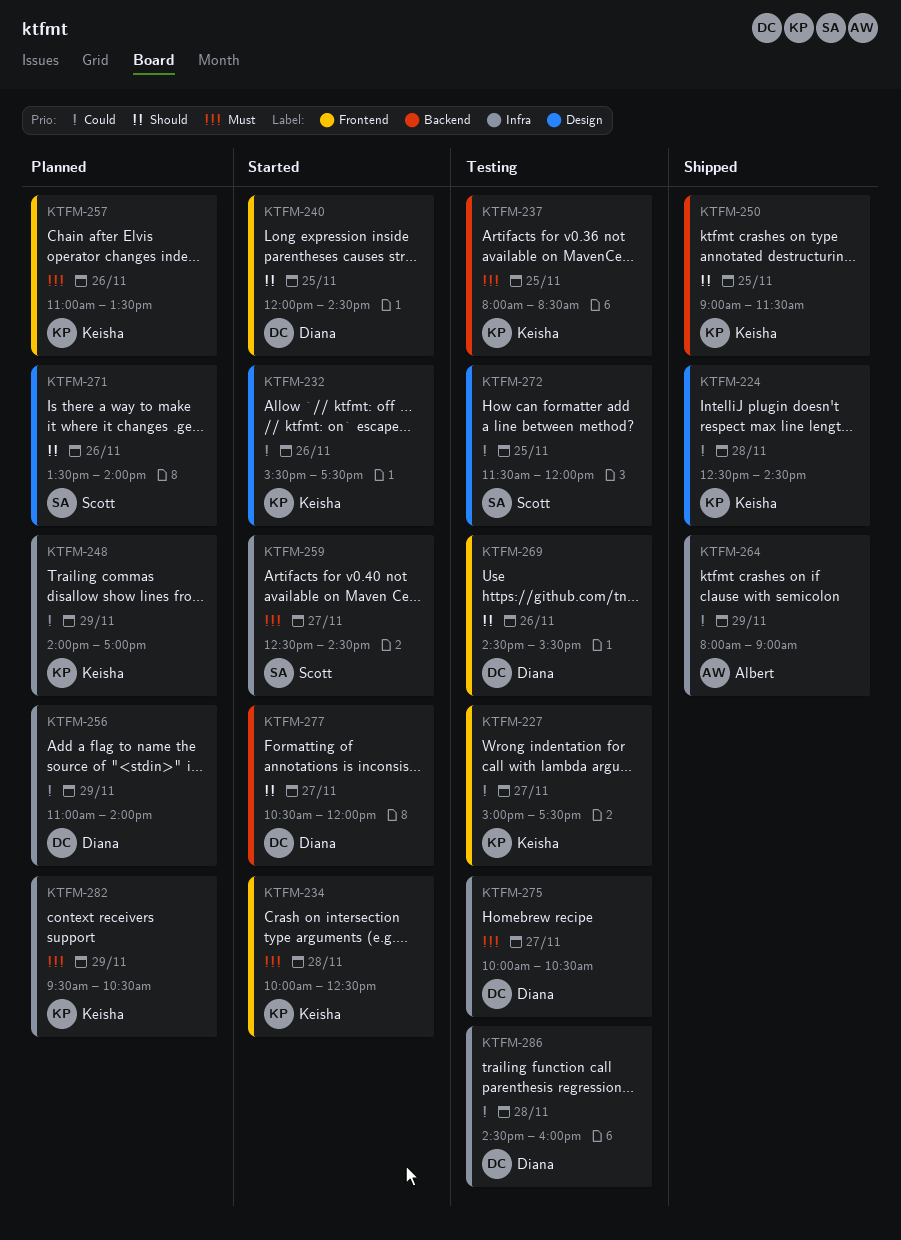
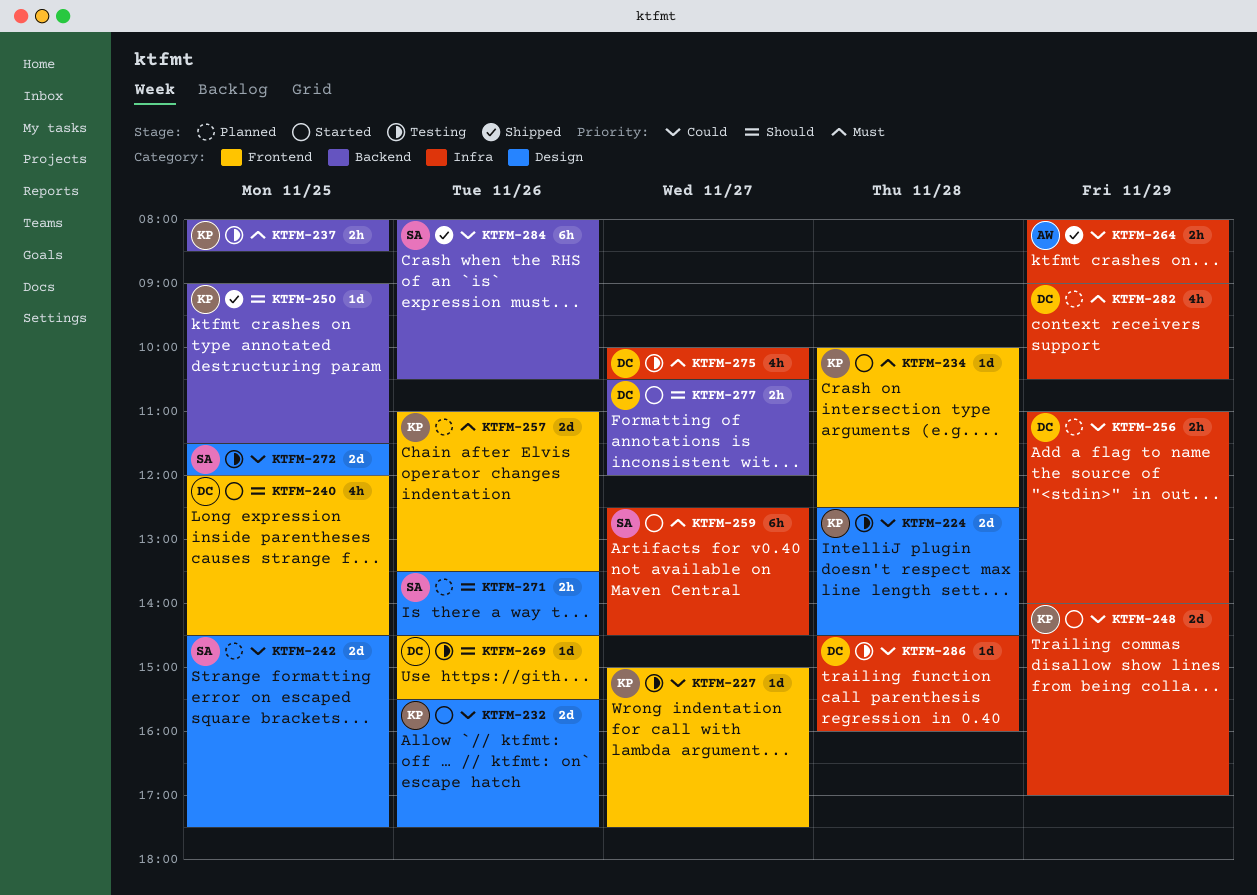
KTFM-224, status: Shipped -> Testing
KTFM-242: none -> present
KTFM-248, status: Planned -> Started
KTFM-271, ends: 14:00 -> 14:30
KTFM-282, owner: Keisha -> Diana
KTFM-282, begins: 09:30 -> 09:00
KTFM-284: none -> present

